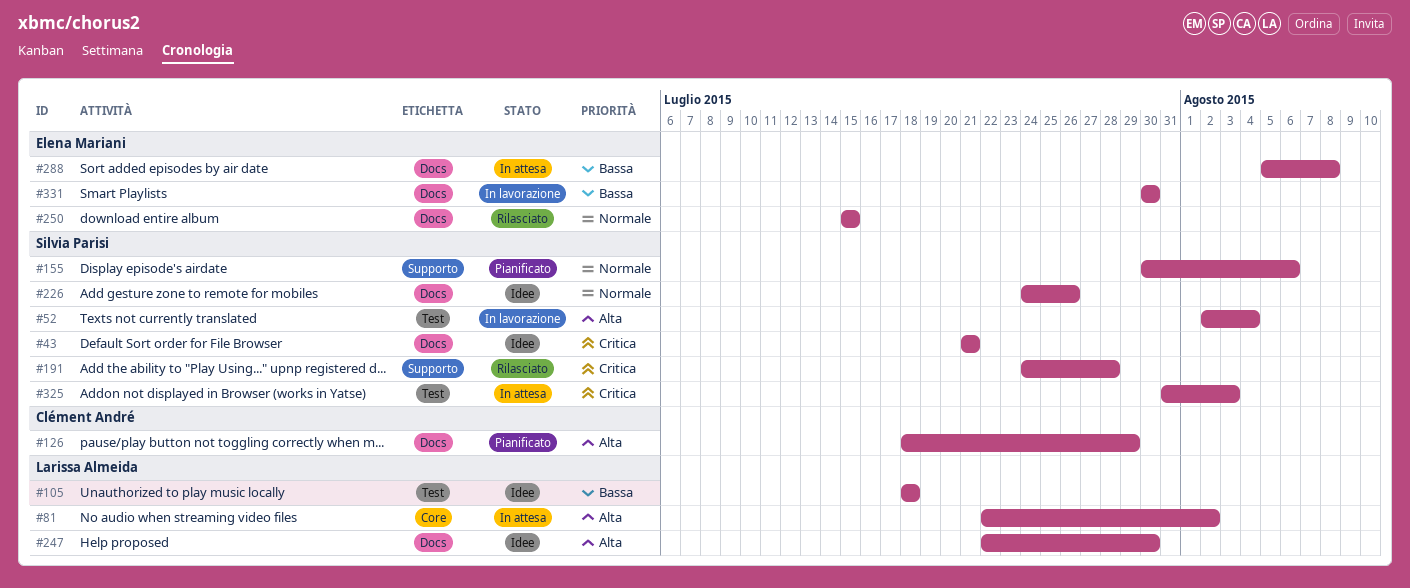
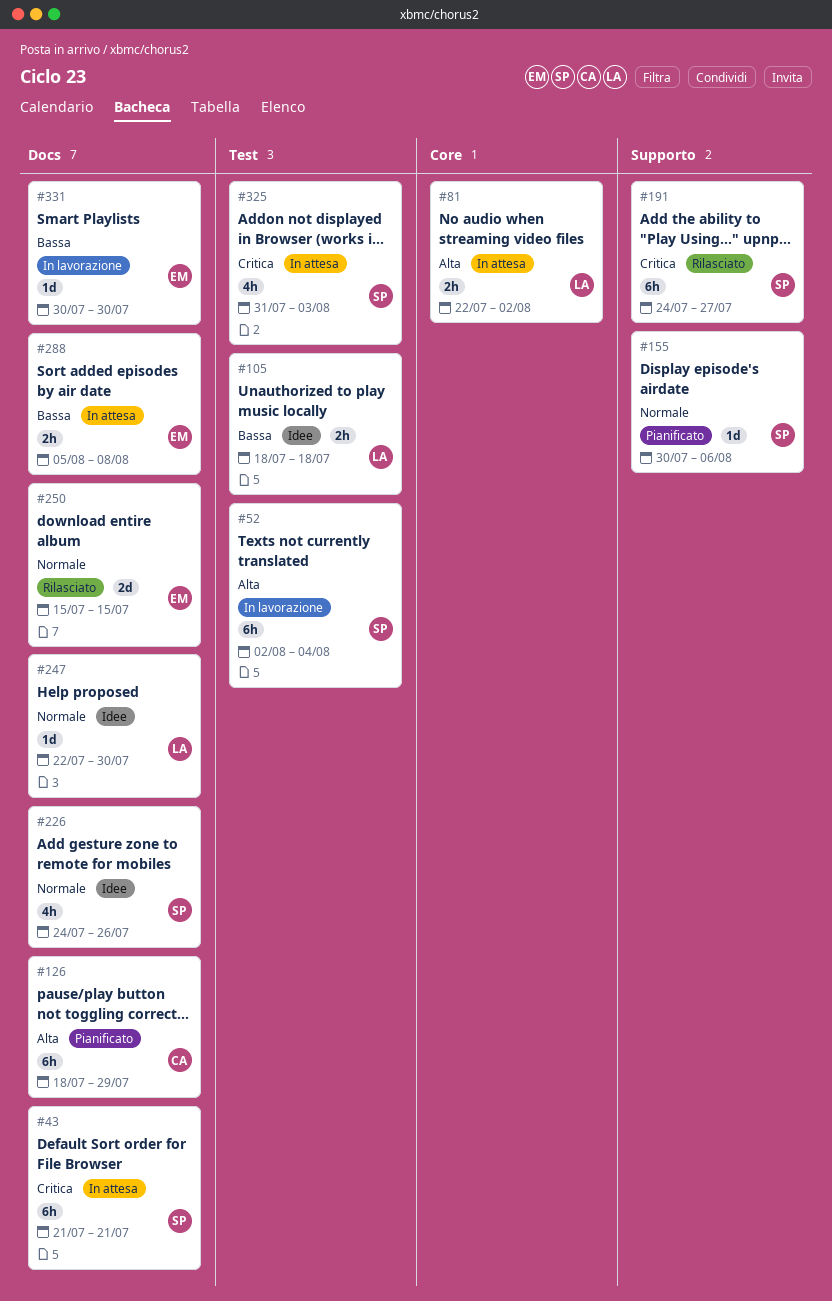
#43, status: Idee -> In attesa
#191, due: Jul 28 -> Jul 27
#247, priority: Alta -> Normale

